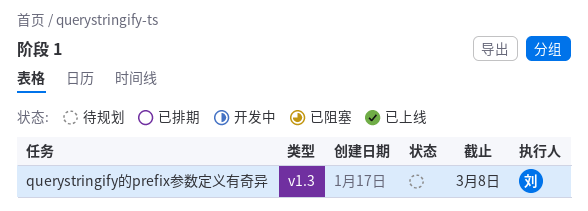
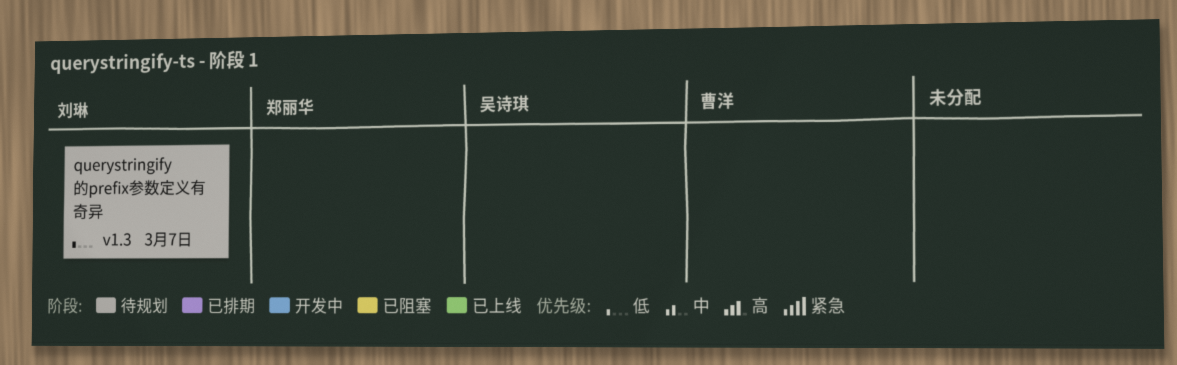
querystringify的prefix参数定义有奇异, due: Mar 8 -> Mar 7

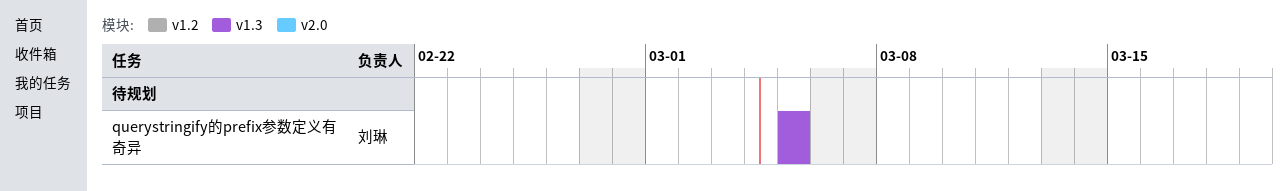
querystringify的prefix参数定义有奇异, due: Mar 7 -> Mar 5

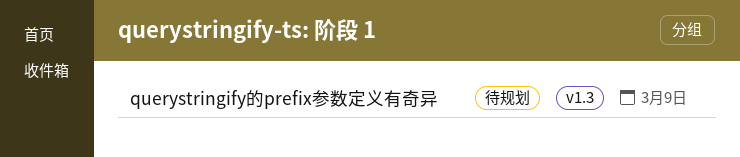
querystringify的prefix参数定义有奇异, due: Mar 5 -> Mar 9

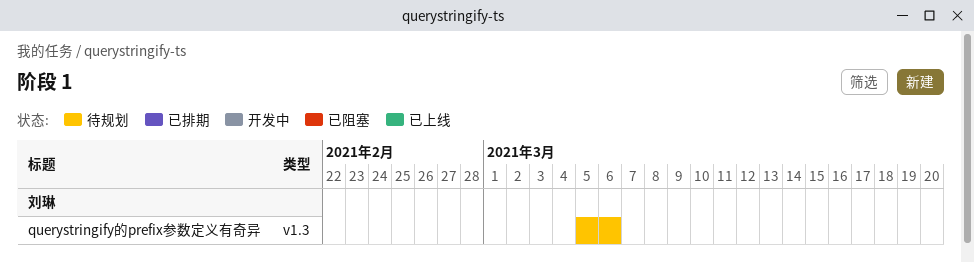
querystringify的prefix参数定义有奇异, due: Mar 9 -> Mar 6

